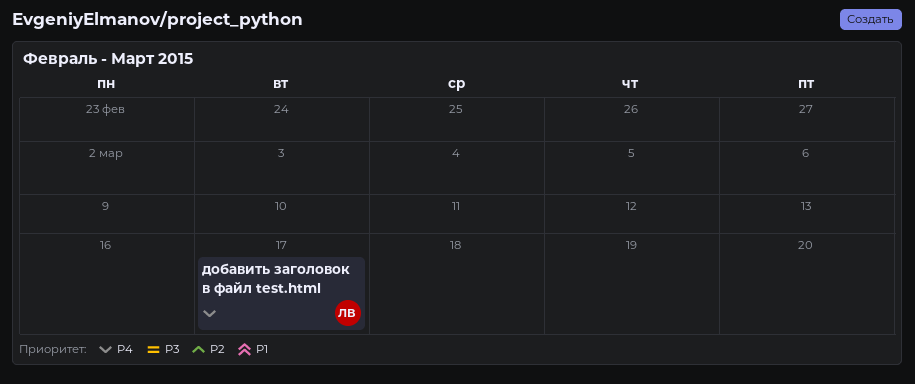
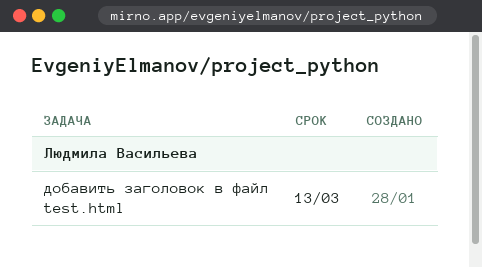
добавить заголовок в файл test.html, due: Mar 17 -> Mar 13

